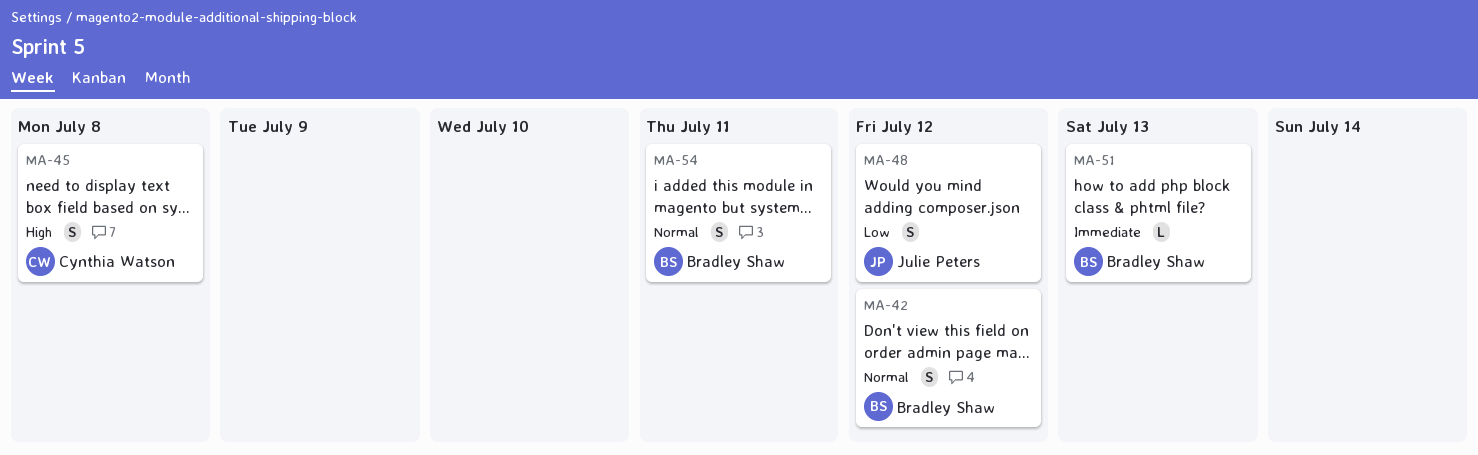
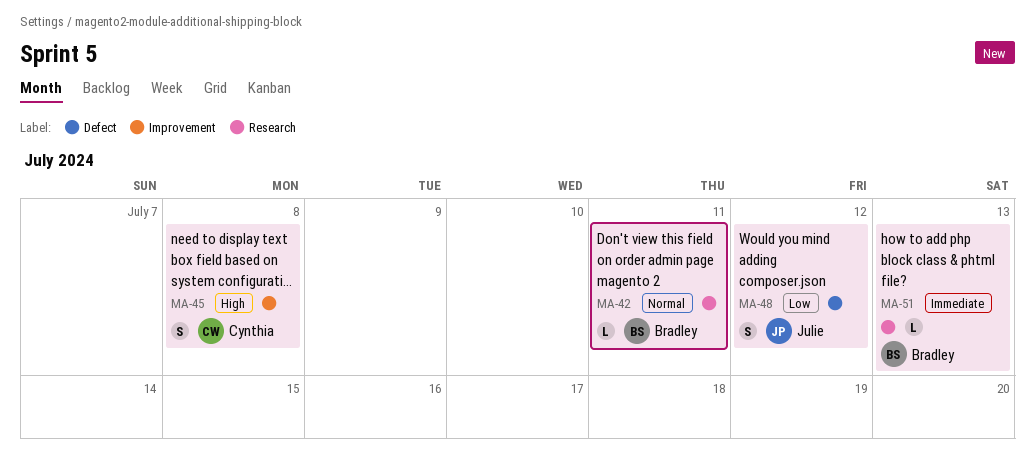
MA-42, estimate: S -> L
MA-42, due: Jul 12 -> Jul 11
MA-54: present -> none

